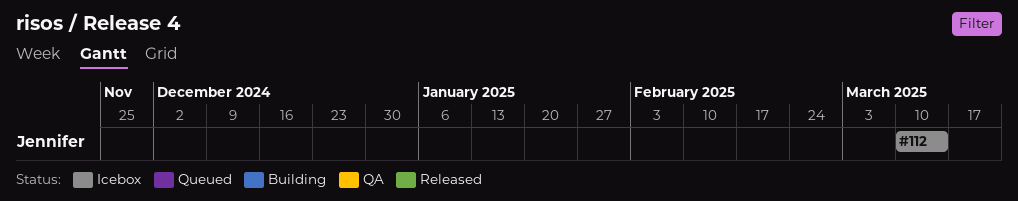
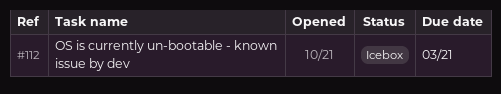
#112, due: Mar 14 -> Mar 21

